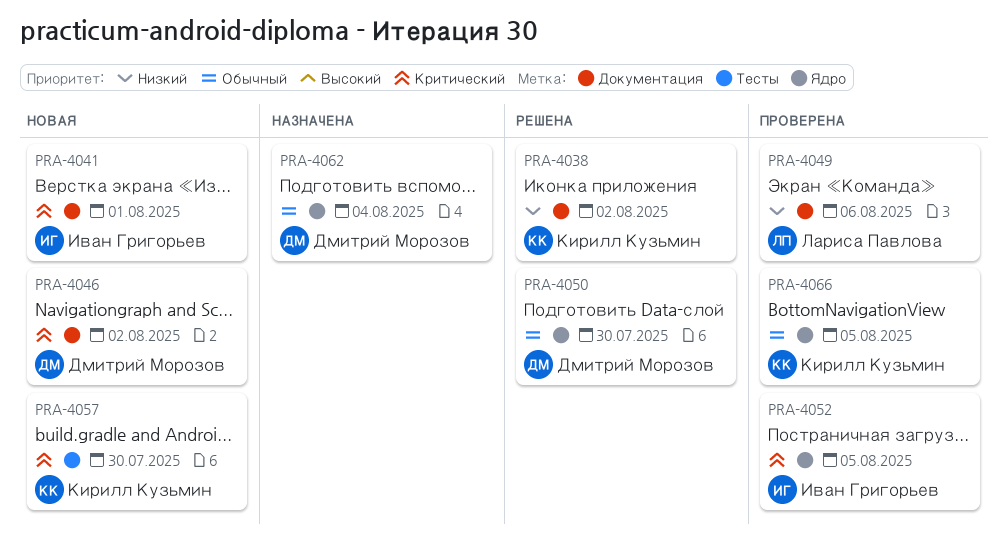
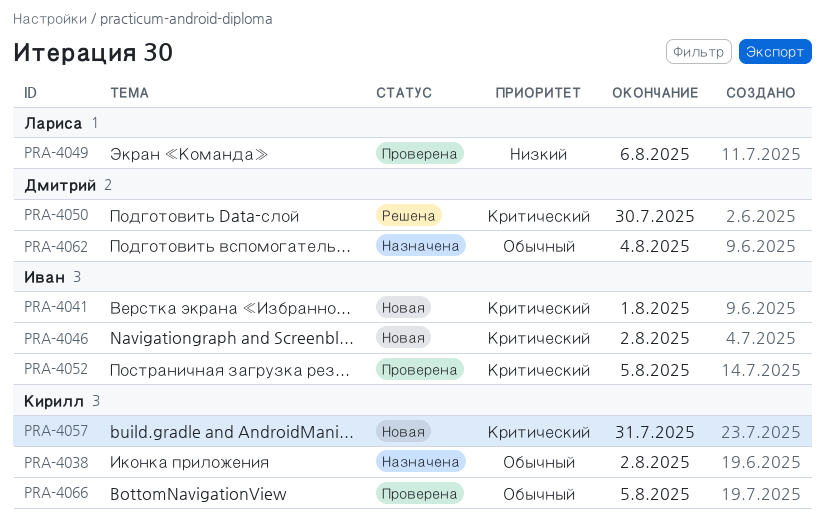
PRA-4038, status: Решена -> Назначена
PRA-4038, priority: Низкий -> Обычный
PRA-4046, owner: Дмитрий Морозов -> Иван Григорьев
PRA-4050, priority: Обычный -> Критический
PRA-4057, due: Jul 30 -> Jul 31

